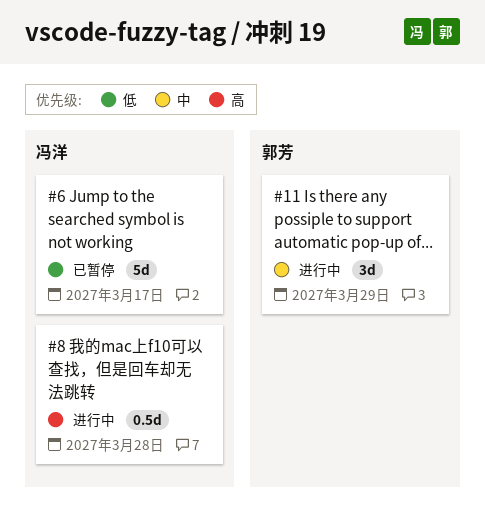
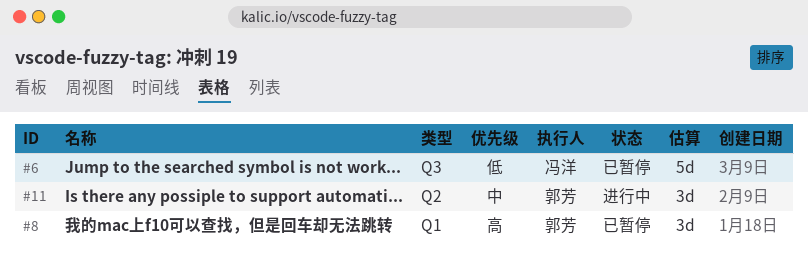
#8, status: 进行中 -> 已暂停
#8, owner: 冯洋 -> 郭芳
#8, estimate: 0.5d -> 3d

